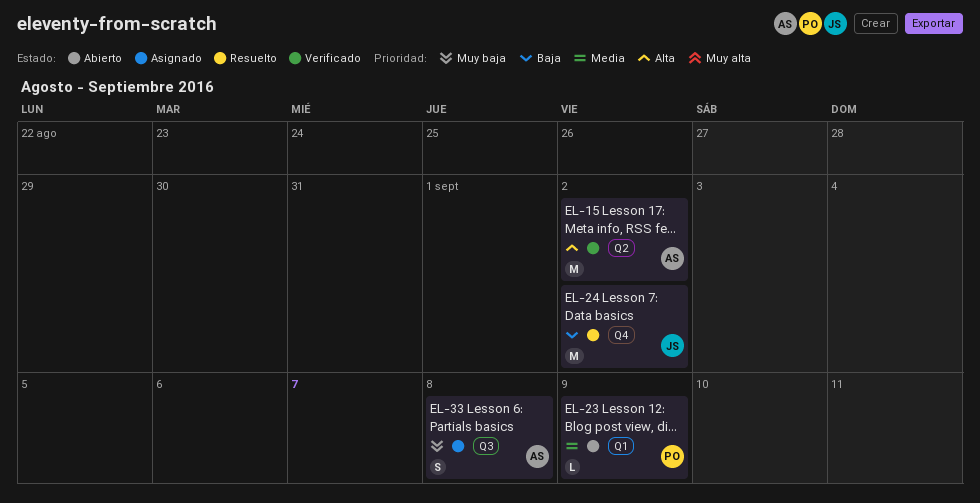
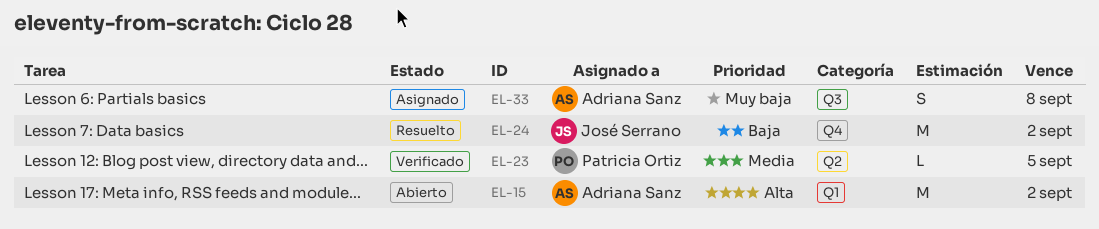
EL-15, status: Verificado -> Abierto
EL-15, label: Q2 -> Q1
EL-23, status: Abierto -> Verificado
EL-23, label: Q1 -> Q2
EL-23, due: Sep 9 -> Sep 5

